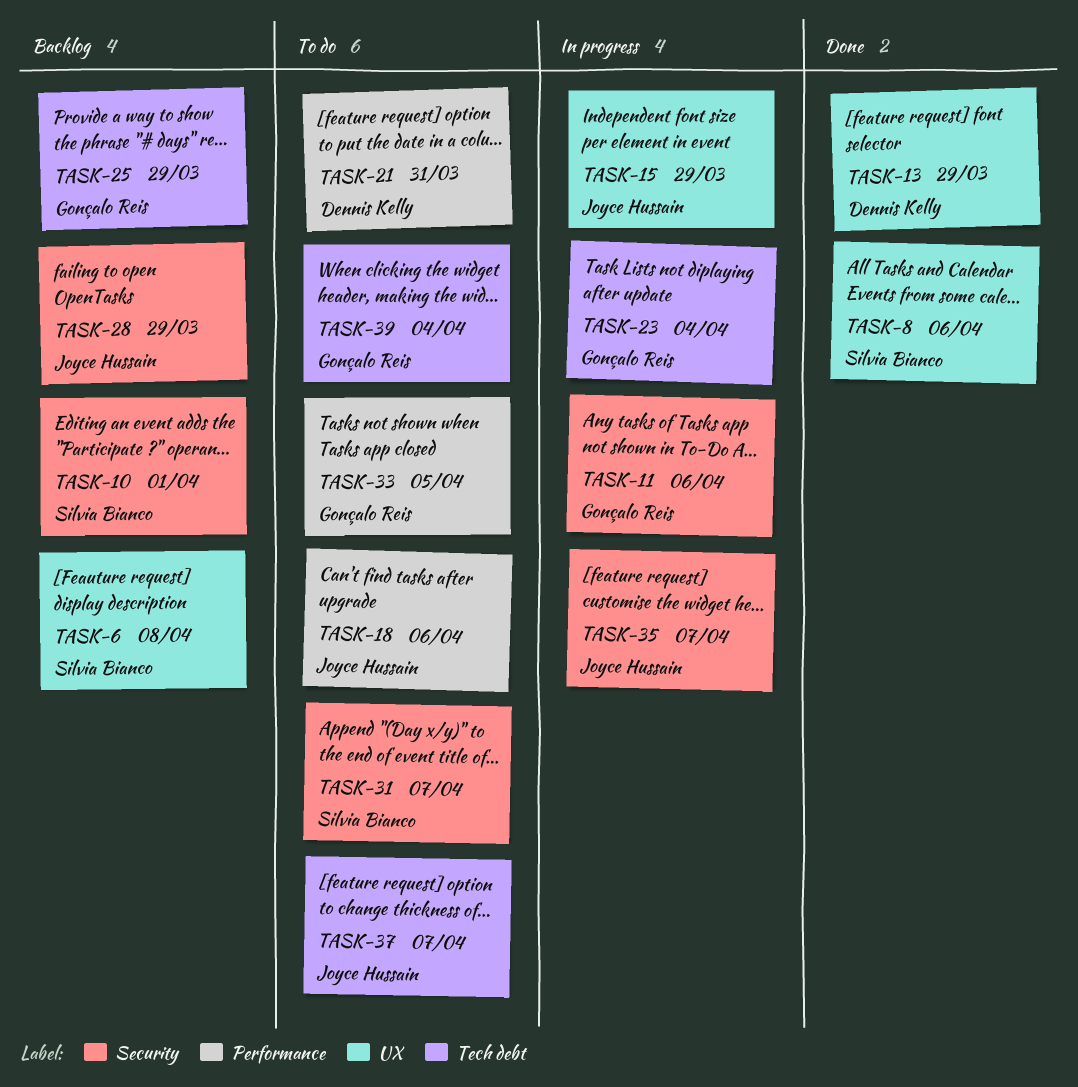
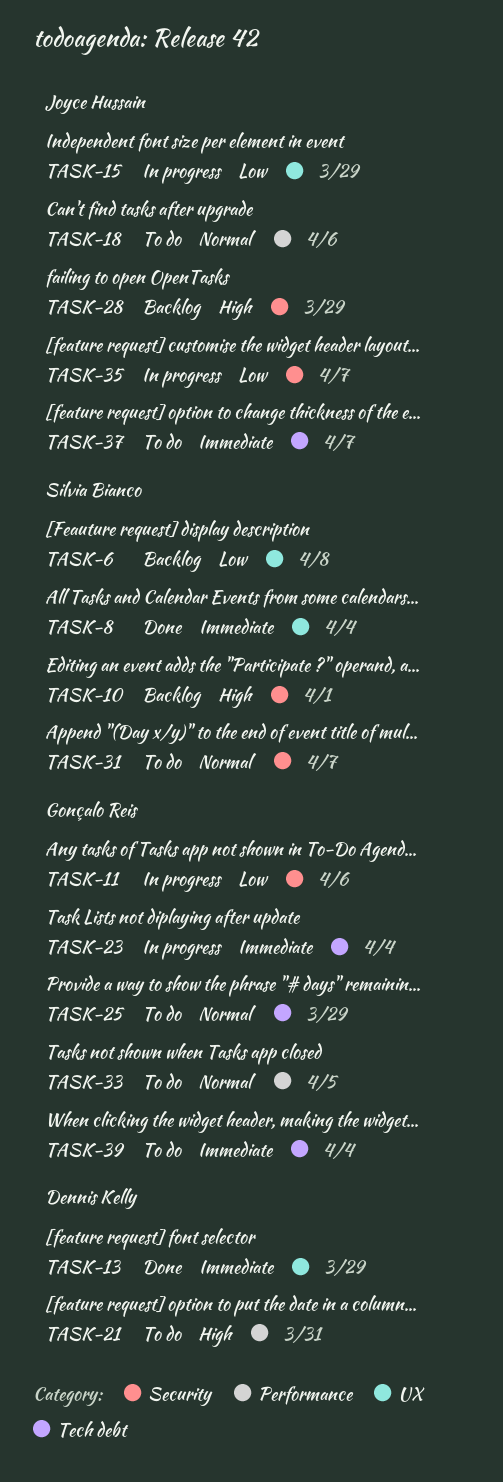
TASK-8, due: Apr 6 -> Apr 4
TASK-25, status: Backlog -> To do

